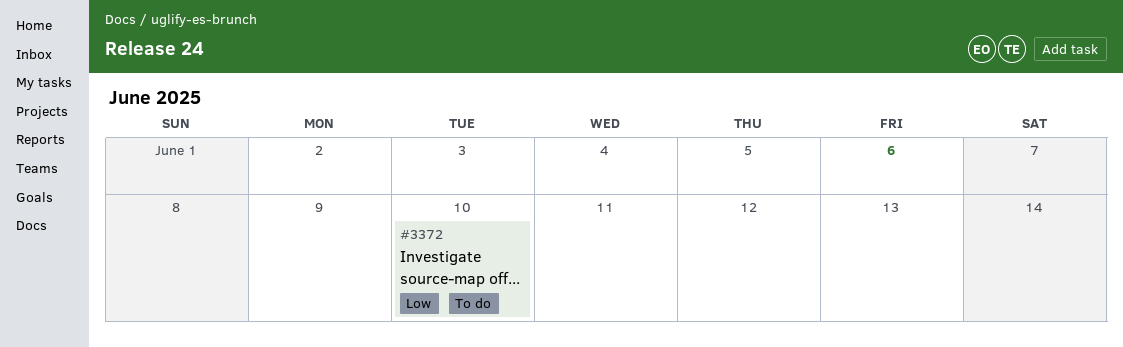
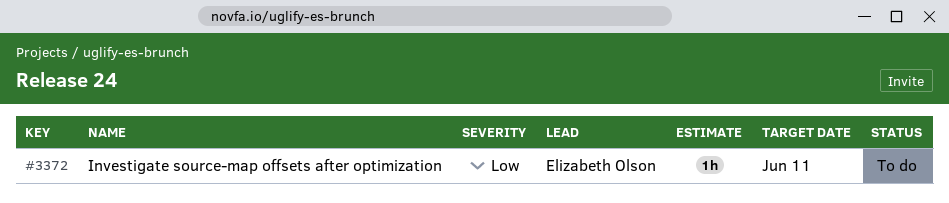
#3372, due: Jun 10 -> Jun 11

